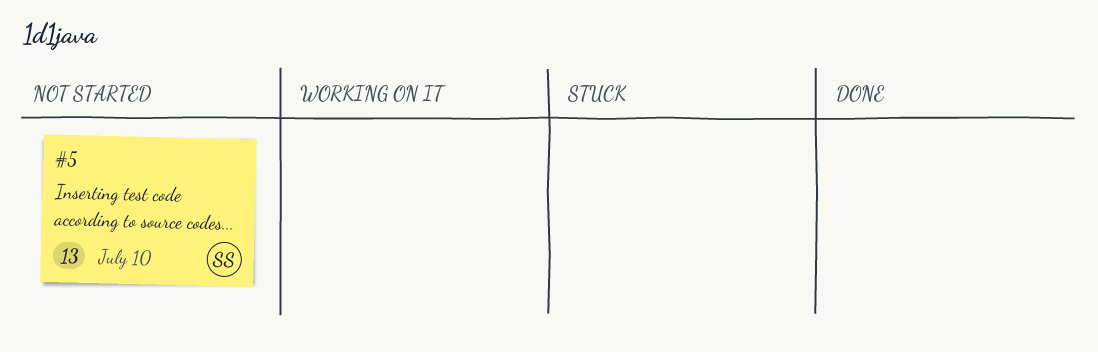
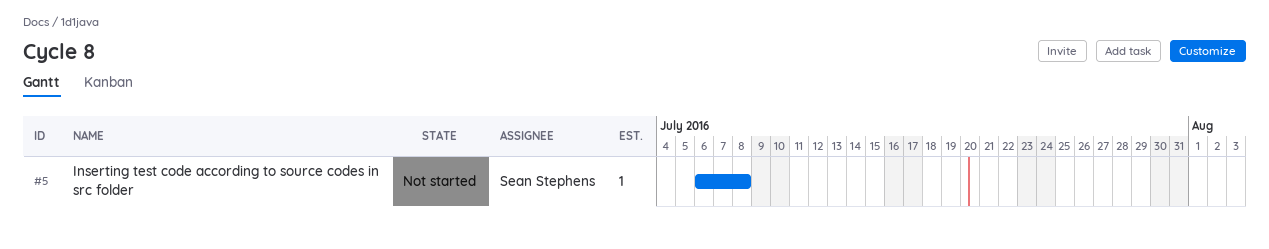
#5, estimate: 13 -> 1
#5, due: Jul 10 -> Jul 8

